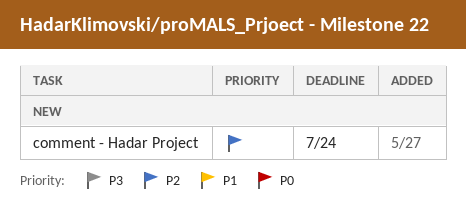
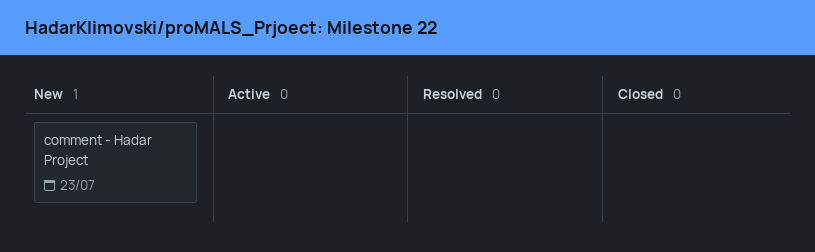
comment - Hadar Project, due: Jul 24 -> Jul 23

